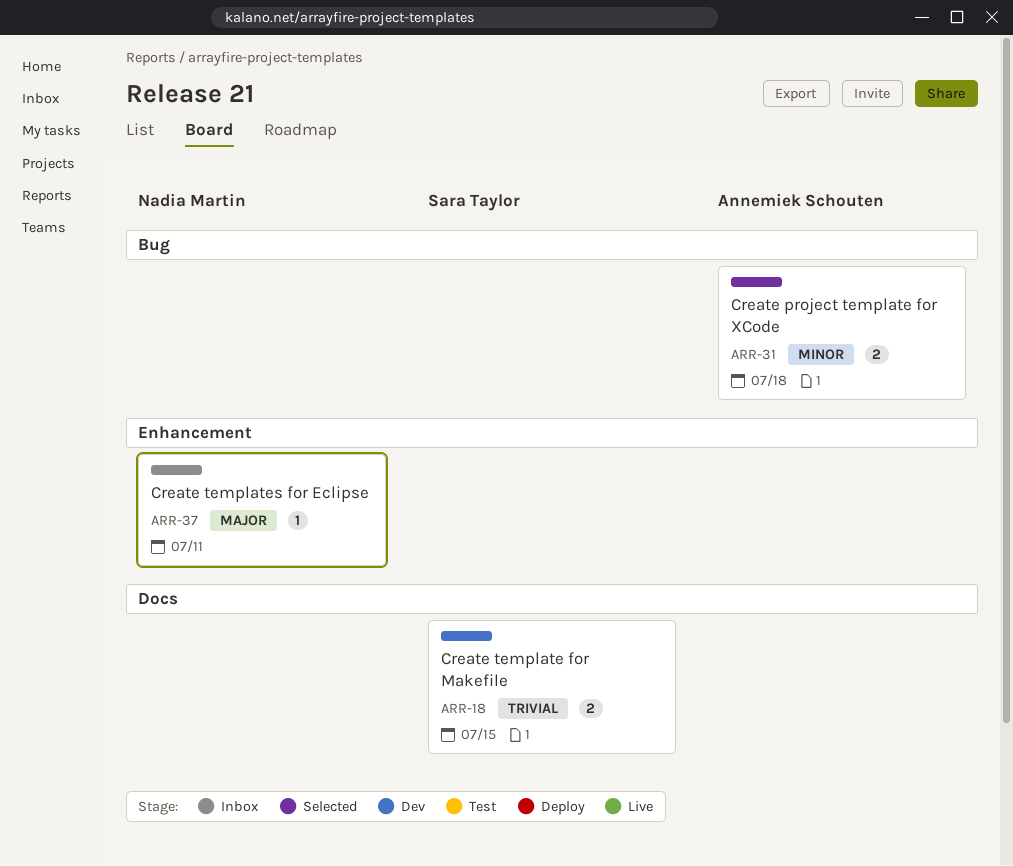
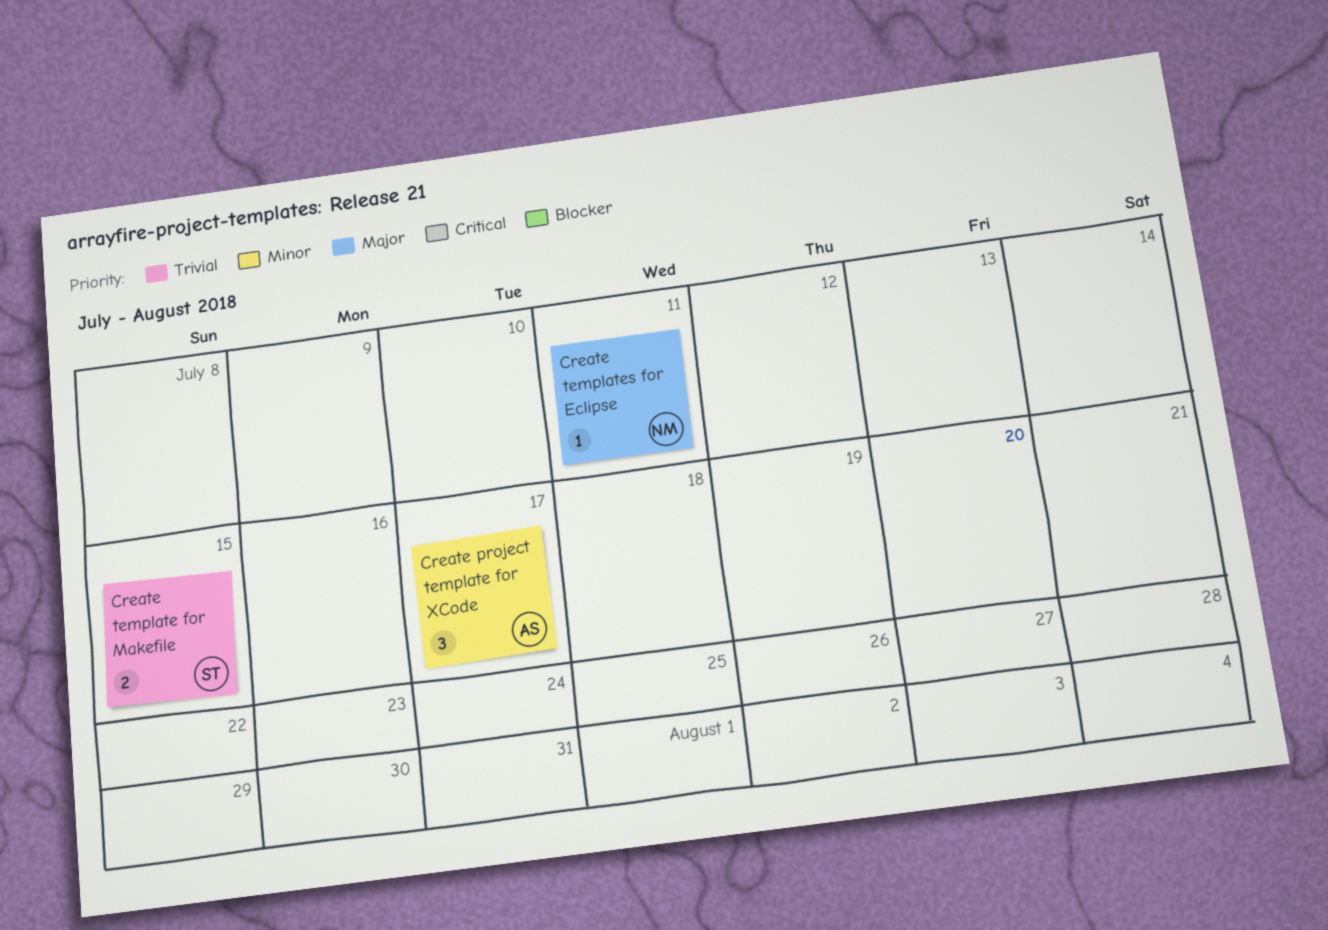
Create project template for XCode, estimate: 2 -> 3
Create project template for XCode, due: Jul 18 -> Jul 17

